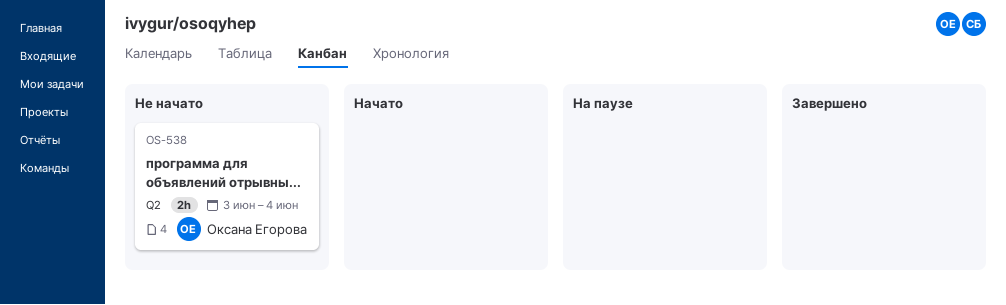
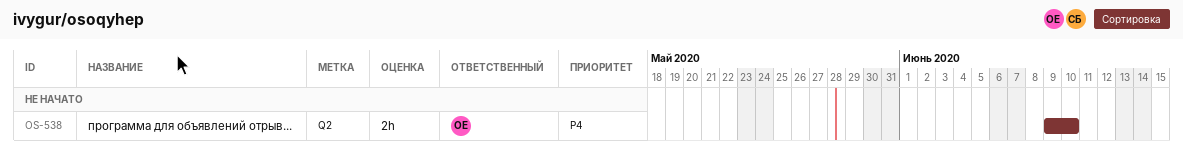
OS-538, start: Jun 3 -> Jun 9
OS-538, due: Jun 4 -> Jun 10

